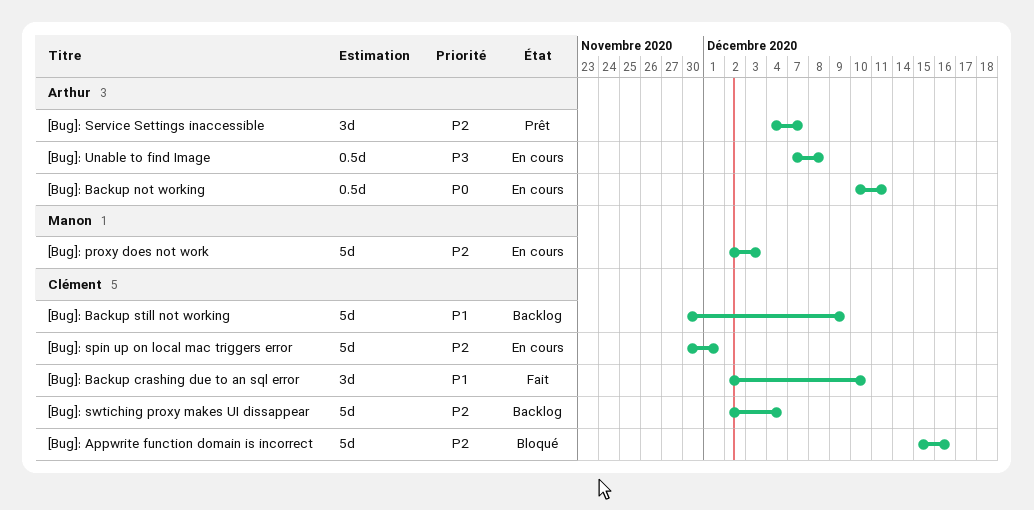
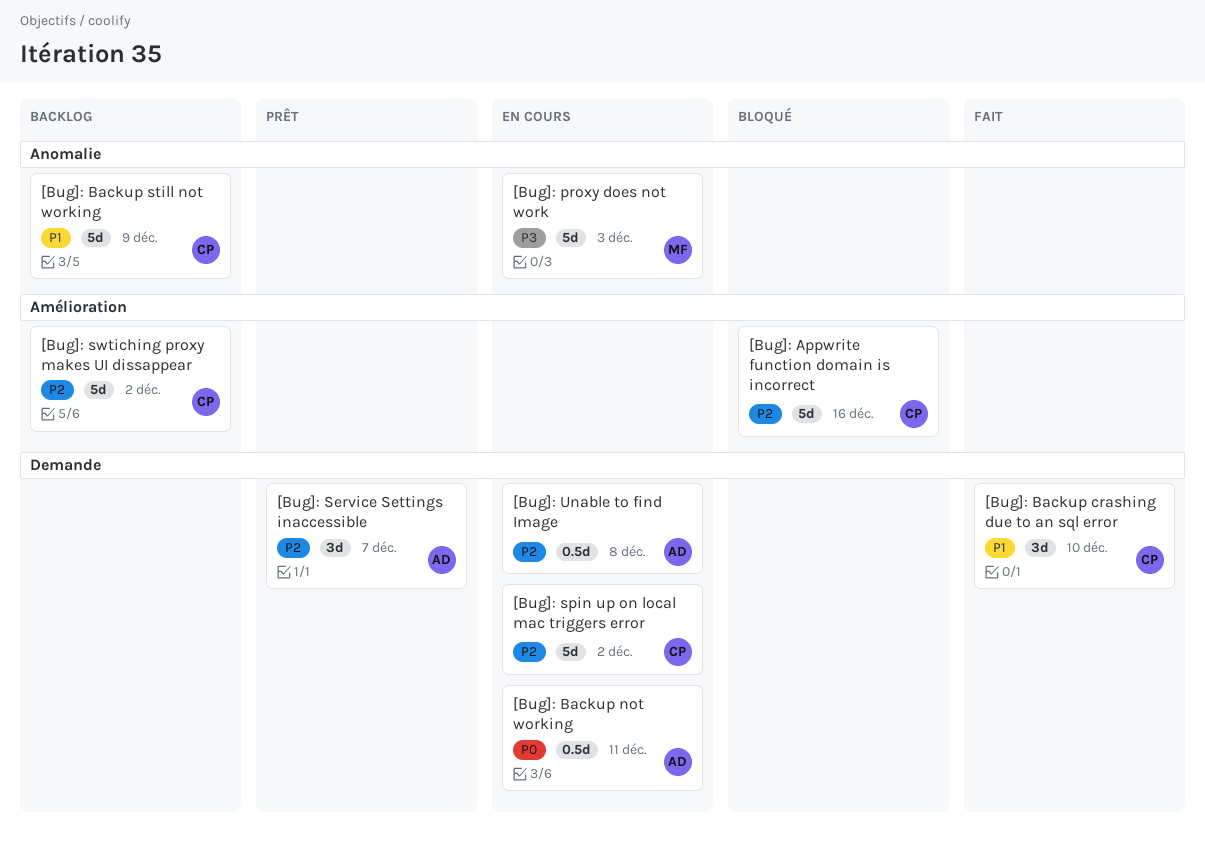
[Bug]: proxy does not work, priority: P2 -> P3
[Bug]: spin up on local mac triggers error, due: Dec 1 -> Dec 2
[Bug]: swtiching proxy makes UI dissappear, due: Dec 4 -> Dec 2
[Bug]: Unable to find Image, priority: P3 -> P2

